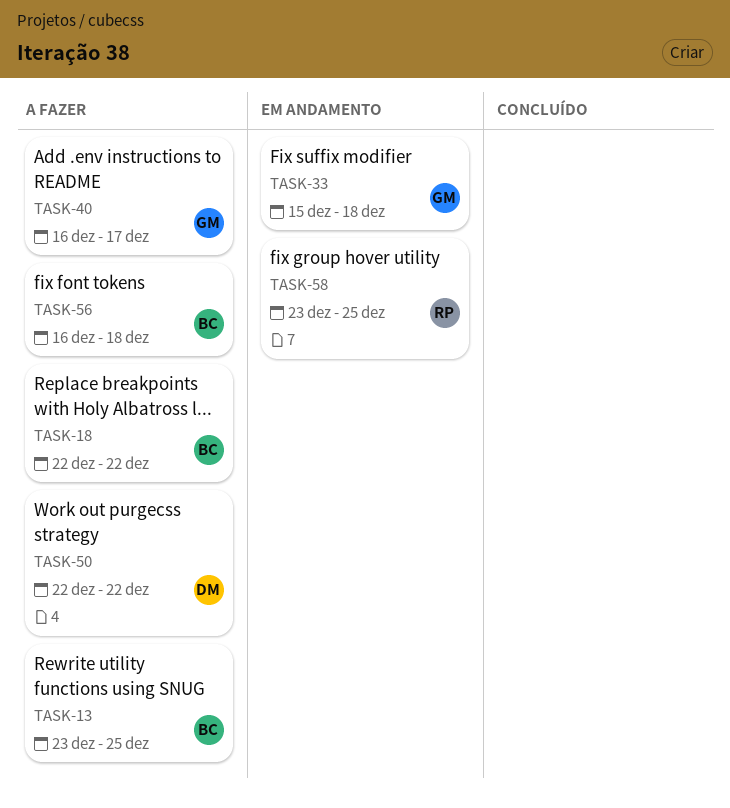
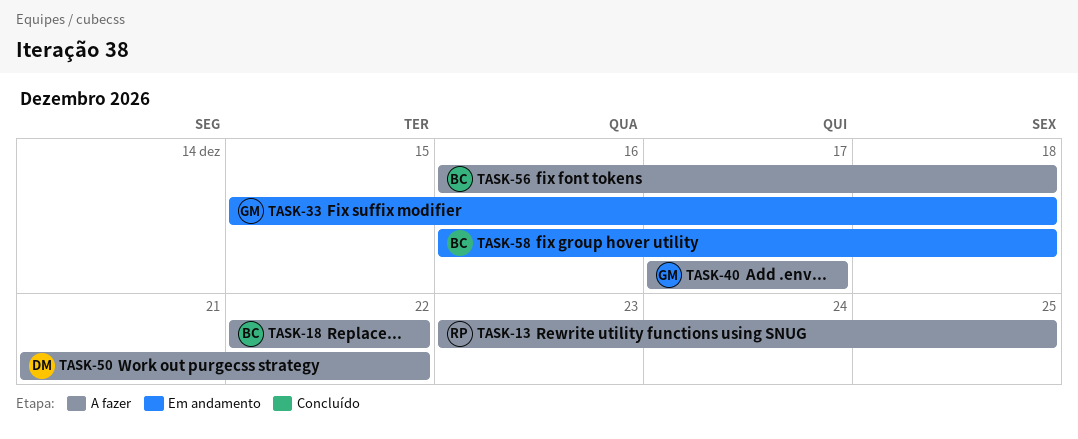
TASK-13, owner: BC -> RP
TASK-40, start: Dec 16 -> Dec 17
TASK-50, start: Dec 22 -> Dec 21
TASK-58, owner: RP -> BC
TASK-58, start: Dec 23 -> Dec 16
TASK-58, due: Dec 25 -> Dec 18

